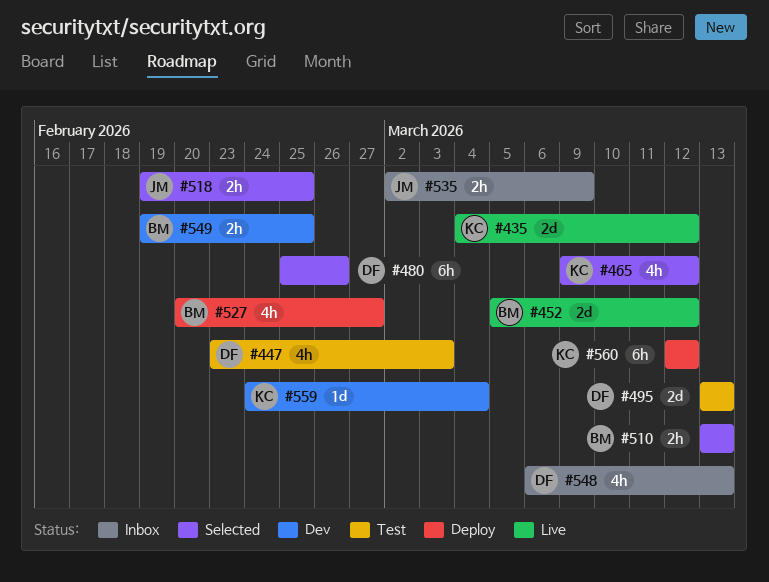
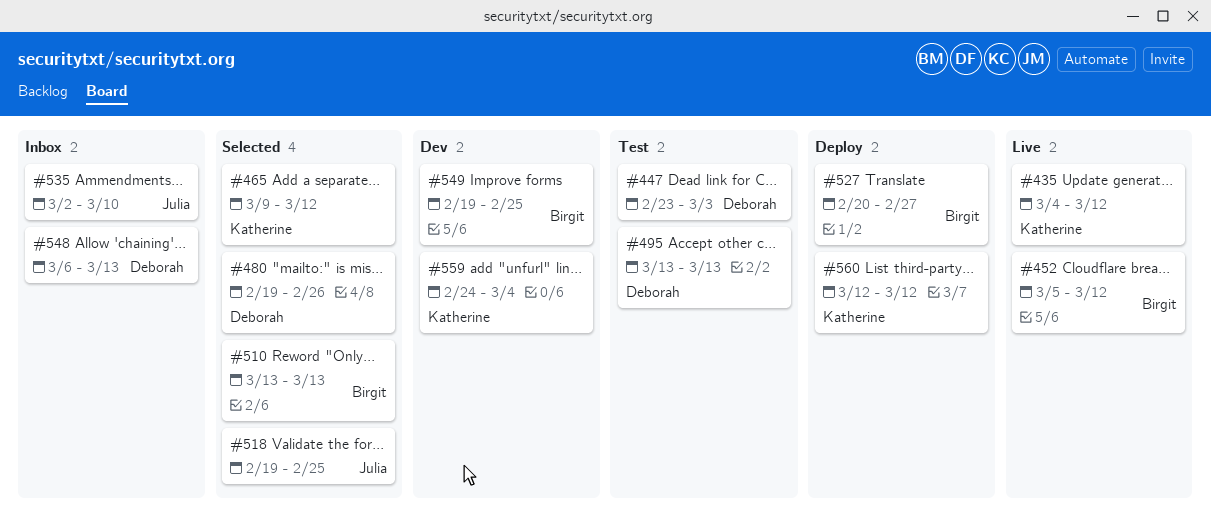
#480, start: Feb 25 -> Feb 19
#535, due: Mar 9 -> Mar 10

